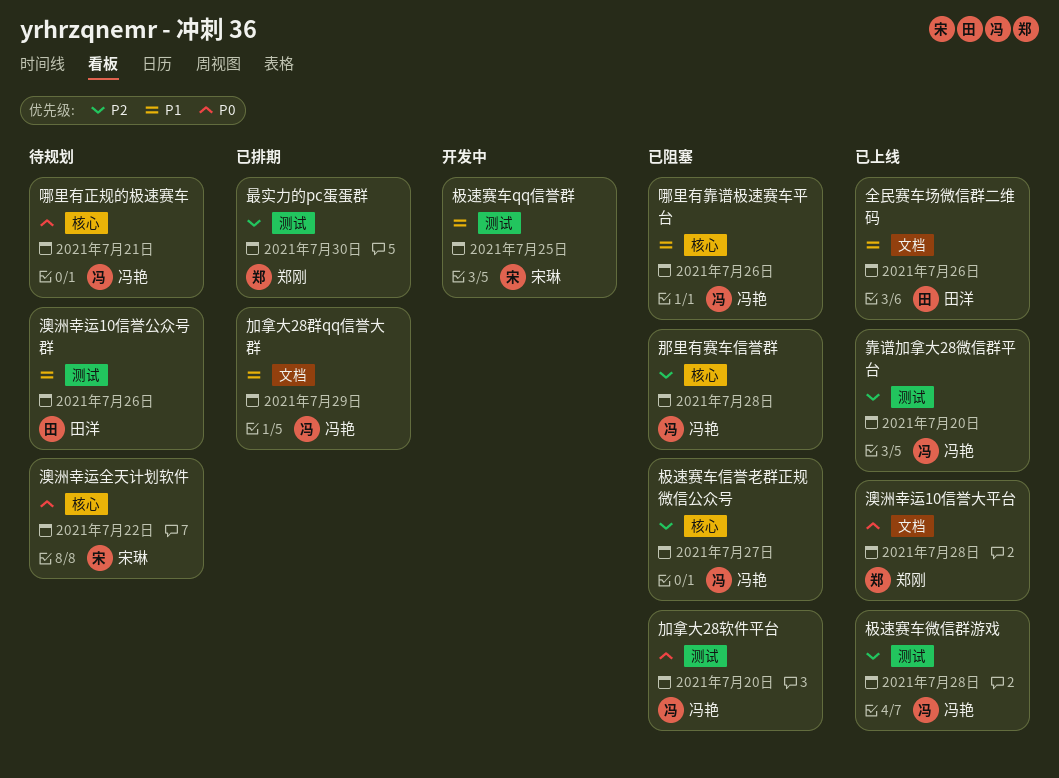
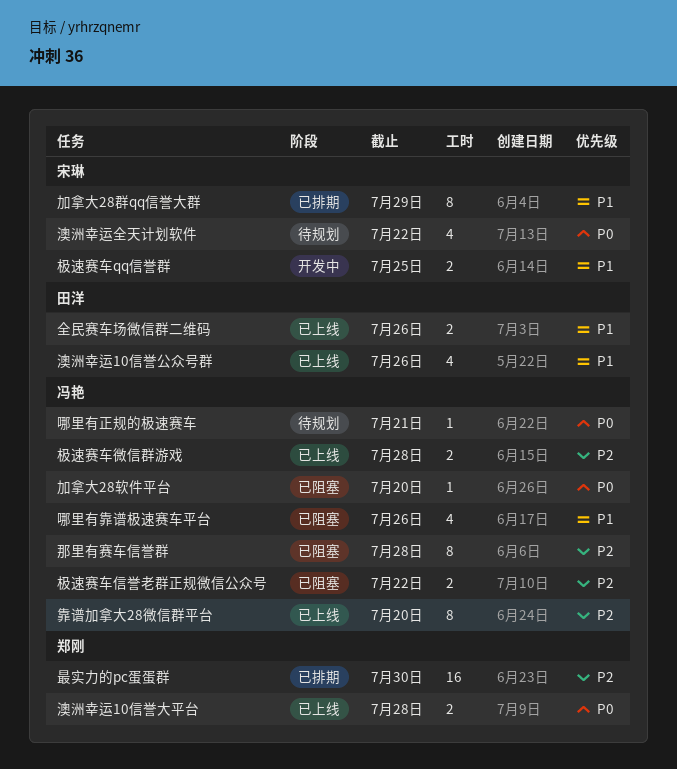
加拿大28群qq信誉大群, owner: 冯艳 -> 宋琳
极速赛车信誉老群正规微信公众号, due: Jul 27 -> Jul 22
澳洲幸运10信誉公众号群, status: 待规划 -> 已上线

